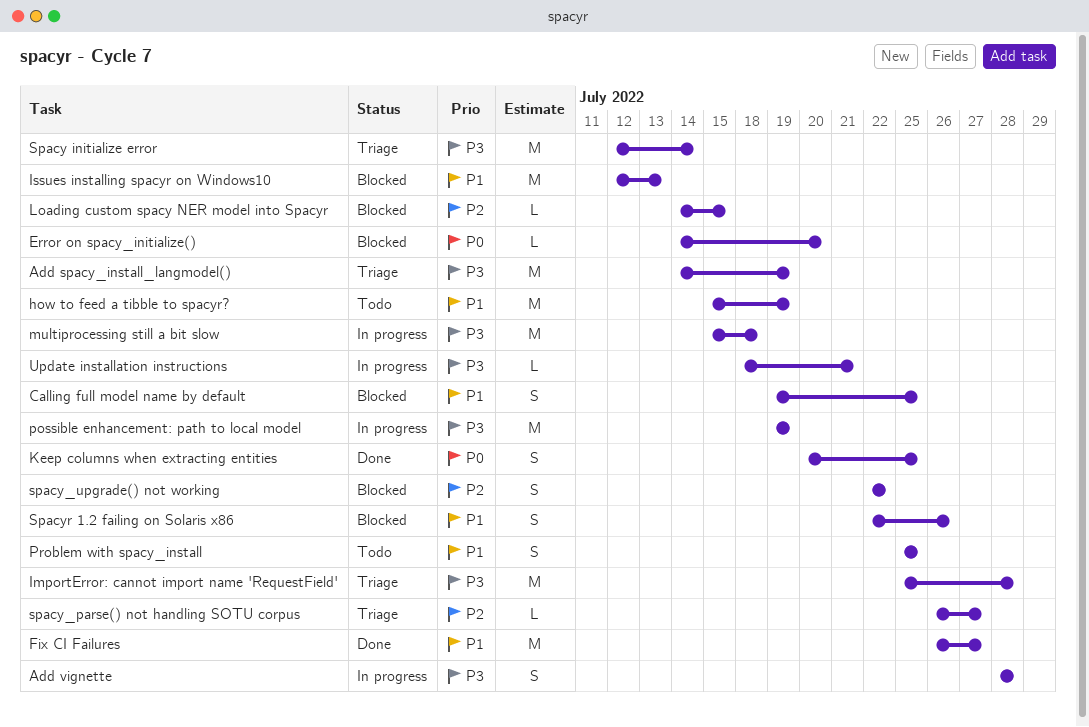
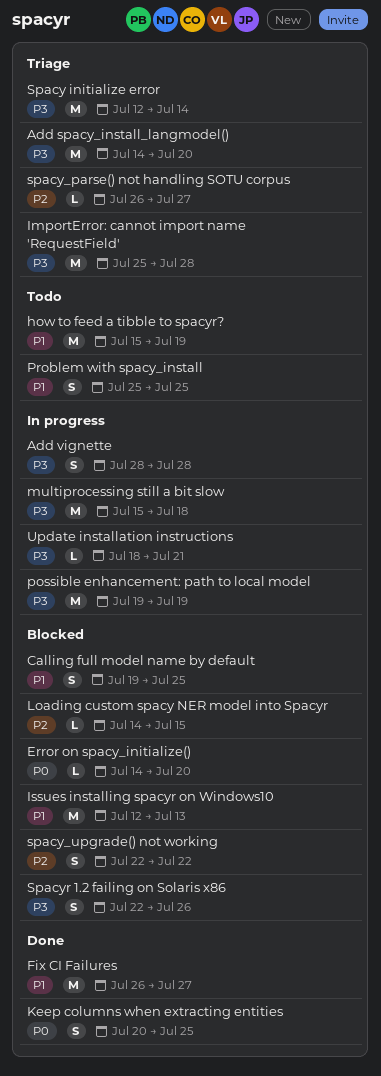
Add spacy_install_langmodel(), due: Jul 19 -> Jul 20
Spacyr 1.2 failing on Solaris x86, priority: P1 -> P3

